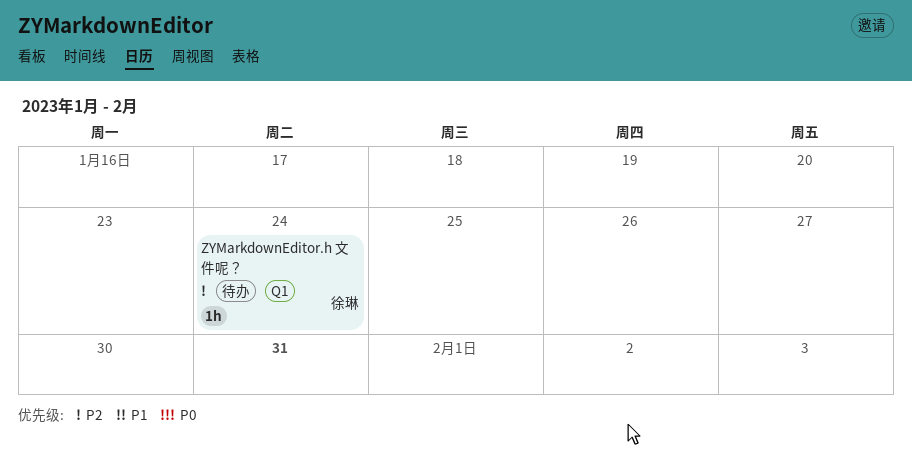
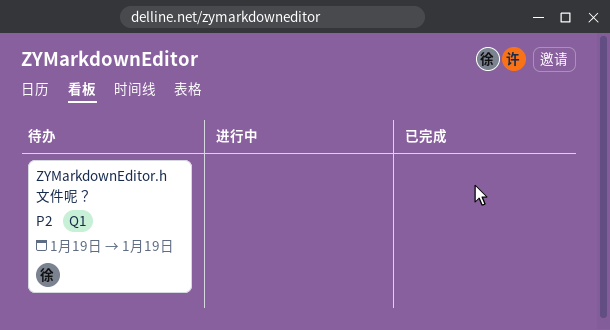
ZYMarkdownEditor.h 文件呢？, due: Jan 24 -> Jan 19

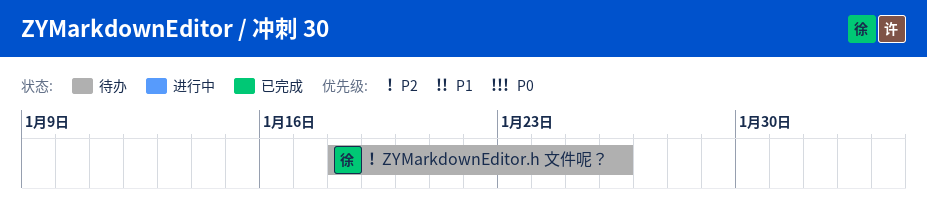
ZYMarkdownEditor.h 文件呢？, start: Jan 19 -> Jan 18
ZYMarkdownEditor.h 文件呢？, due: Jan 19 -> Jan 26

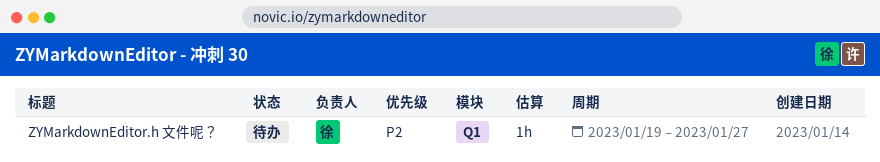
ZYMarkdownEditor.h 文件呢？, start: Jan 18 -> Jan 19
ZYMarkdownEditor.h 文件呢？, due: Jan 26 -> Jan 27

